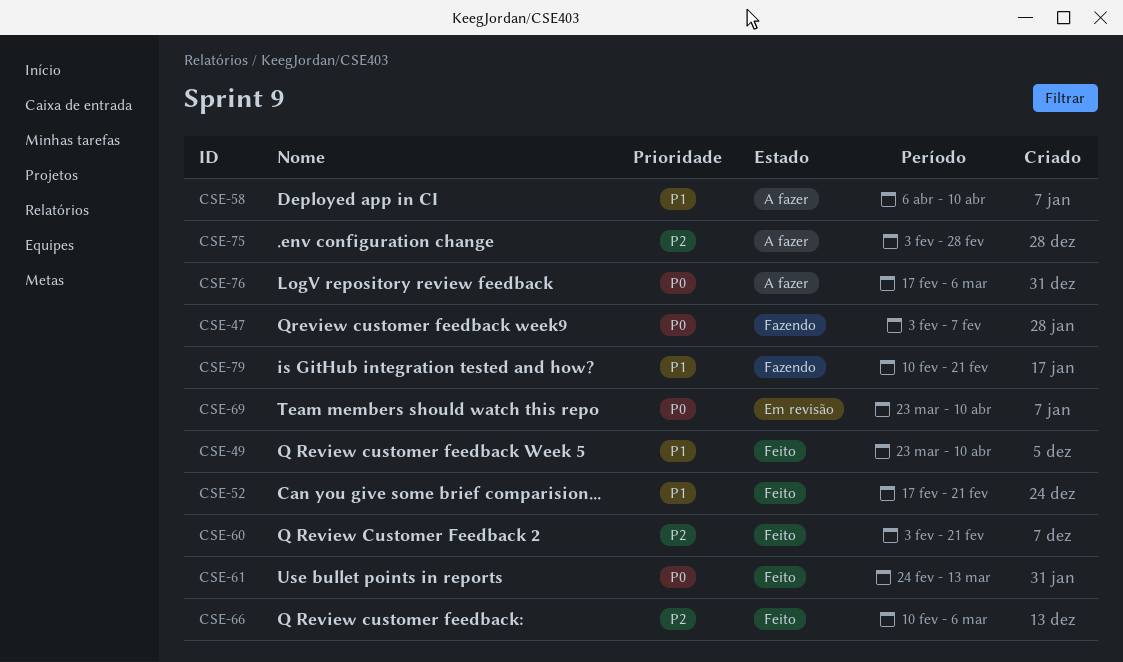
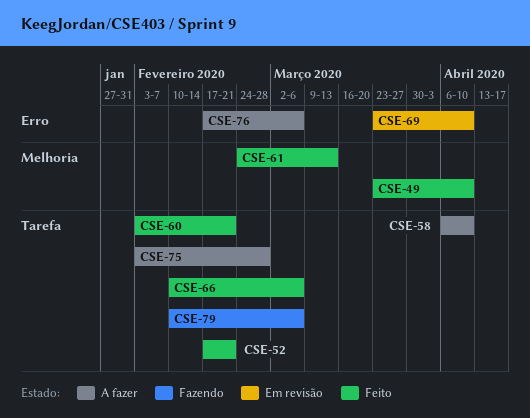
CSE-47: present -> none
CSE-79, due: Feb 21 -> Mar 6

